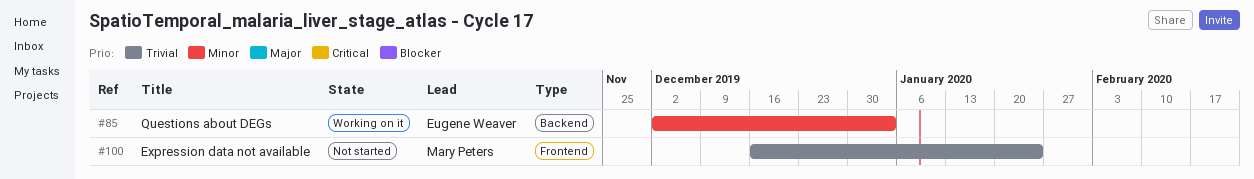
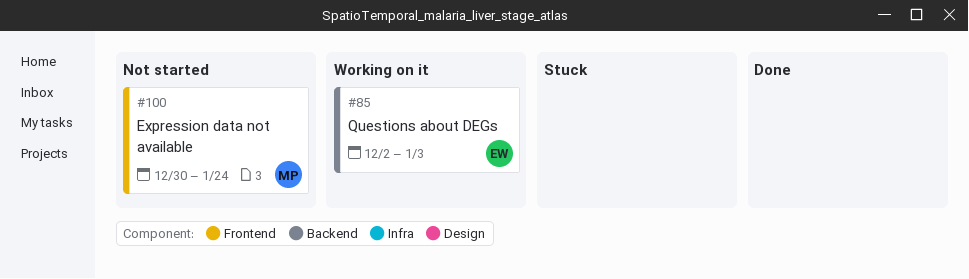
#100, start: Dec 16 -> Dec 30

